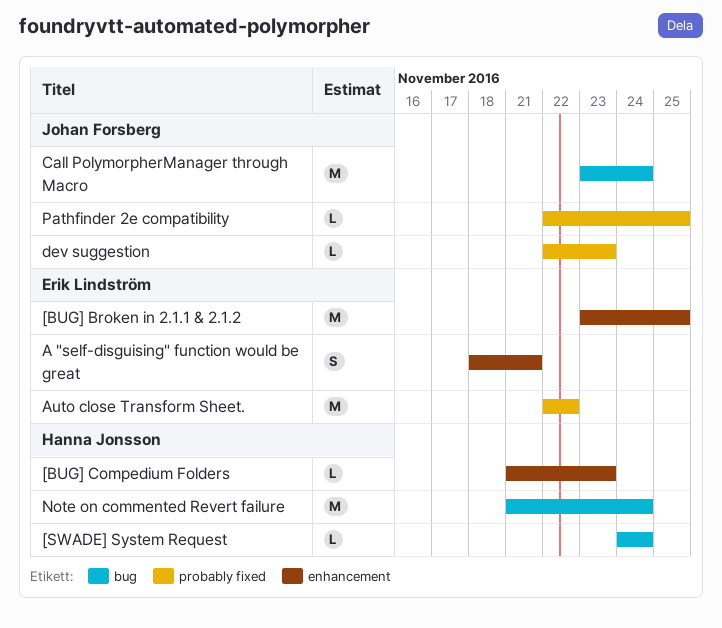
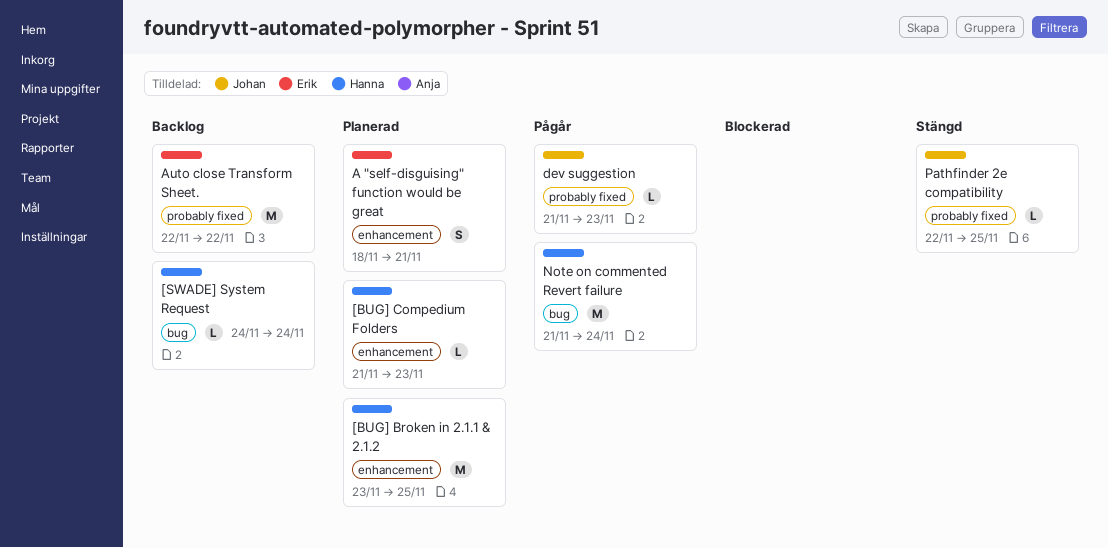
[BUG] Broken in 2.1.1 & 2.1.2, owner: Erik Lindström -> Hanna Jonsson
Call PolymorpherManager through Macro: present -> none
dev suggestion, start: Nov 22 -> Nov 21

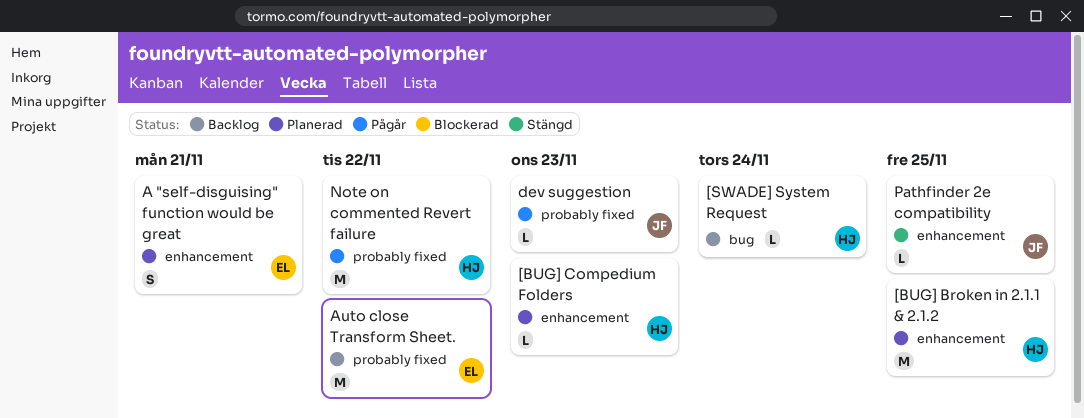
Note on commented Revert failure, label: bug -> probably fixed
Note on commented Revert failure, due: Nov 24 -> Nov 22
Pathfinder 2e compatibility, label: probably fixed -> enhancement

